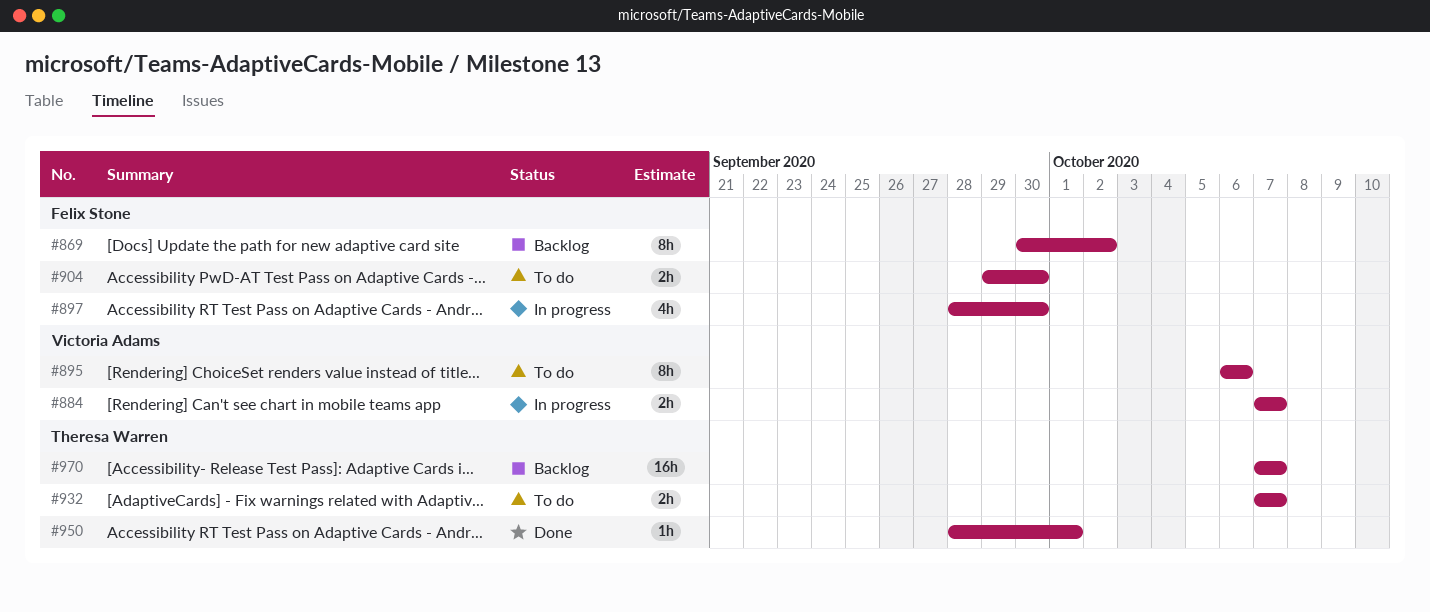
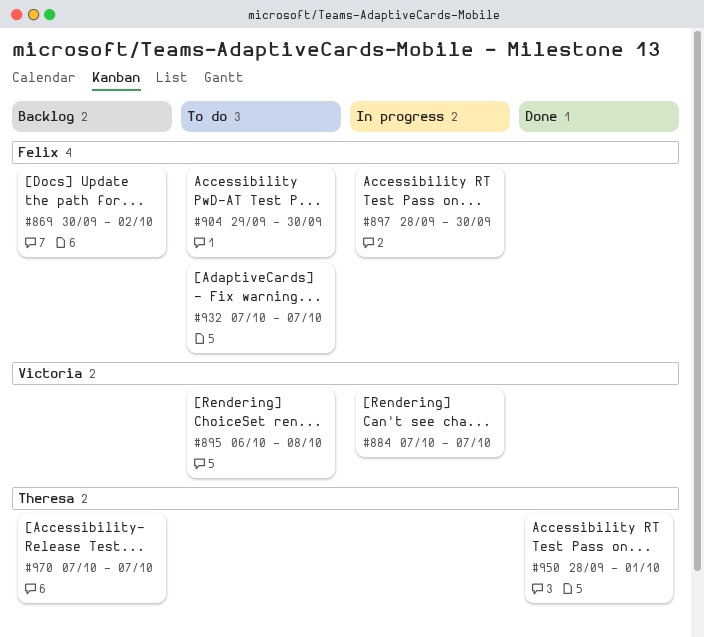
#895, due: Oct 6 -> Oct 8
#932, owner: Theresa Warren -> Felix Stone

